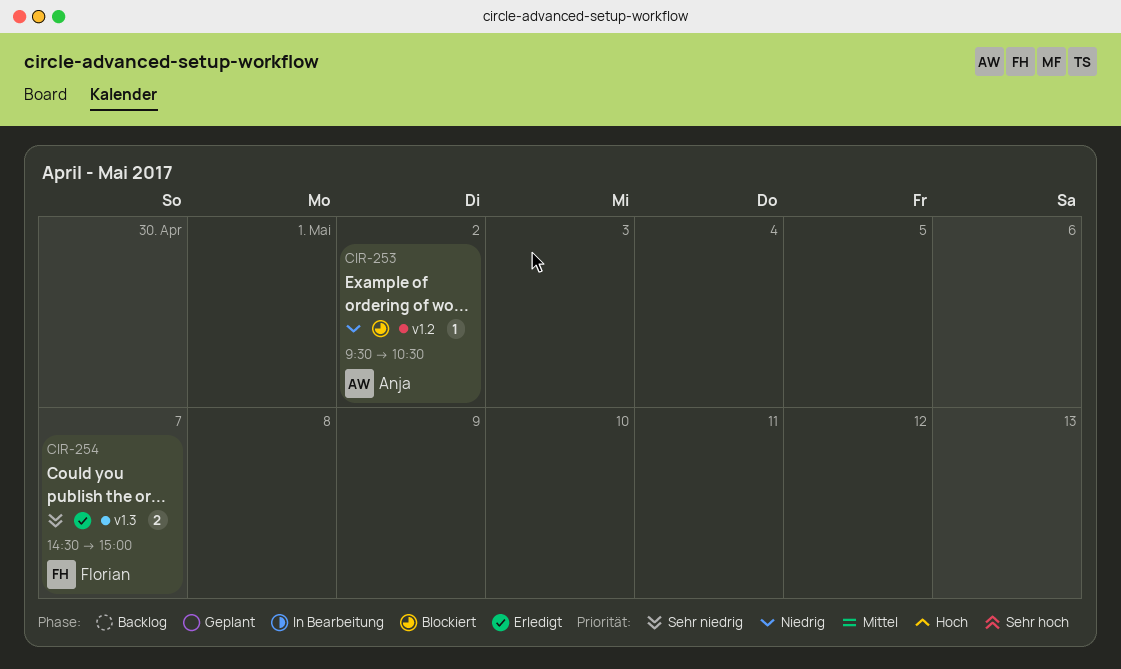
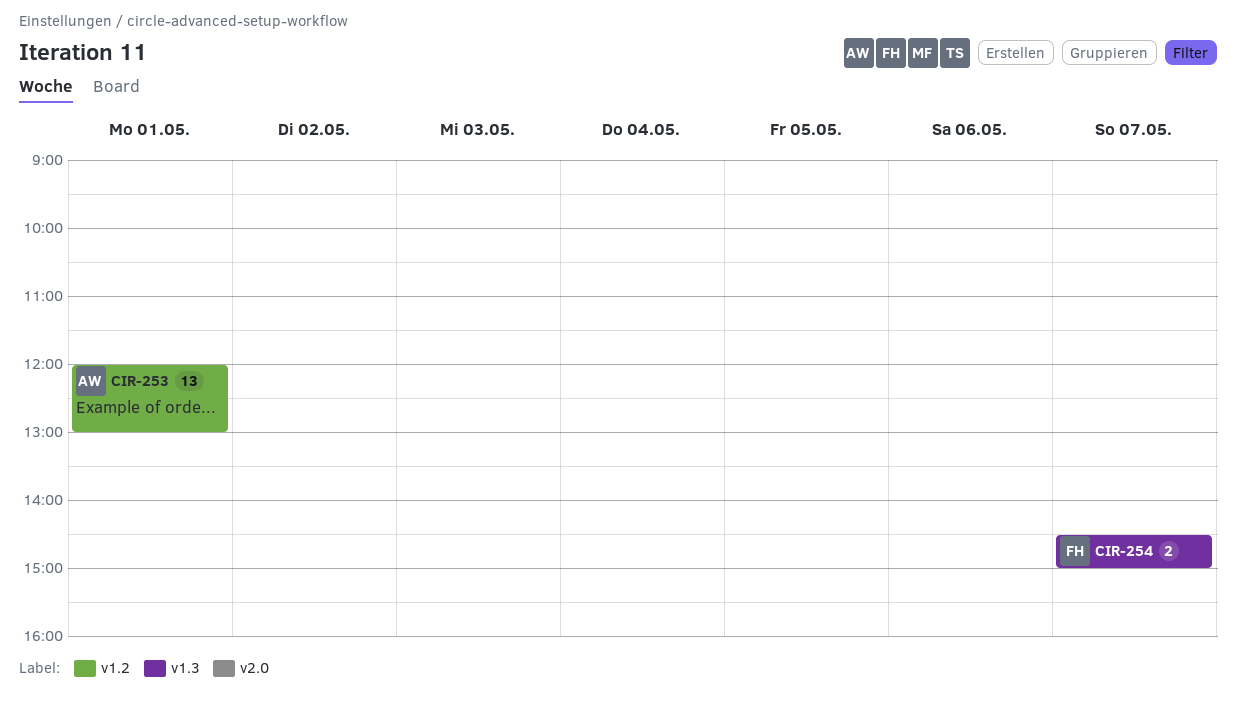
CIR-253, estimate: 1 -> 13
CIR-253, day: May 2 -> May 1
CIR-253, begins: 09:30 -> 12:00
CIR-253, ends: 10:30 -> 13:00

